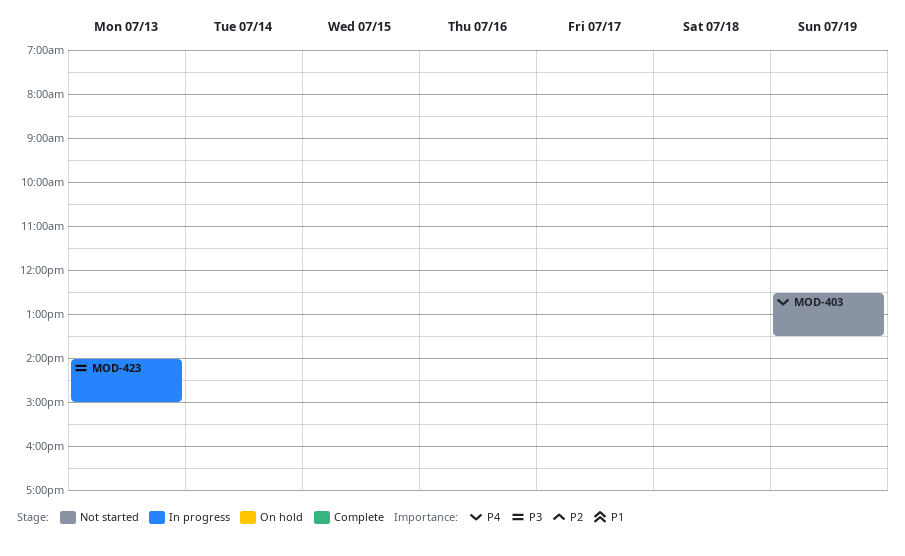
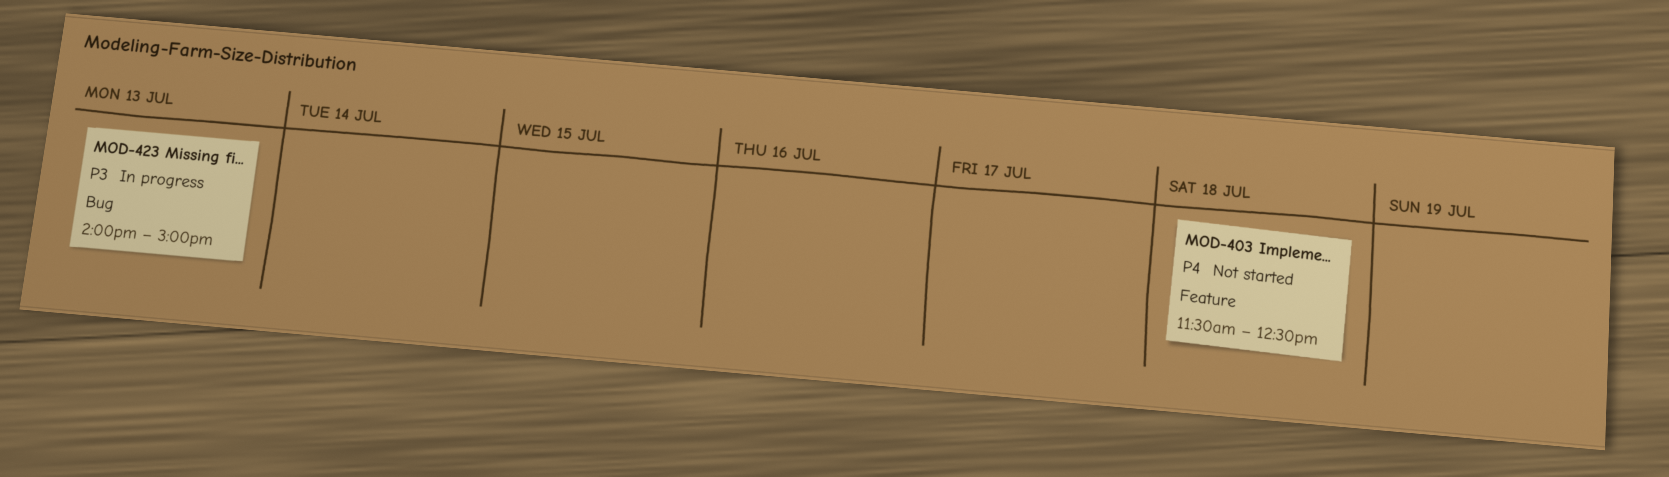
MOD-403, day: Jul 19 -> Jul 18
MOD-403, begins: 12:30 -> 11:30
MOD-403, ends: 13:30 -> 12:30

